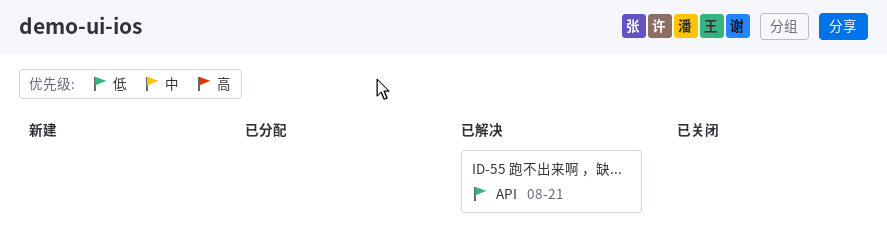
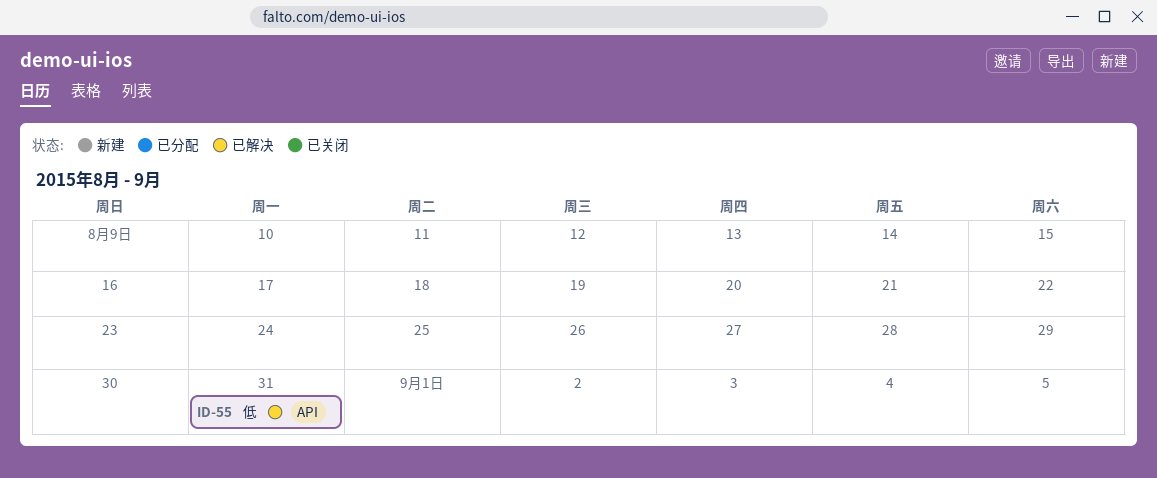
ID-55, due: Aug 21 -> Aug 31

